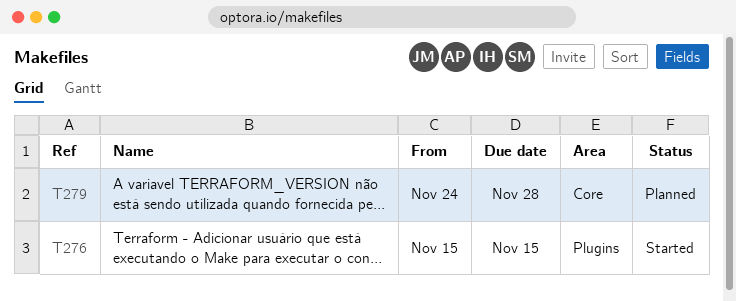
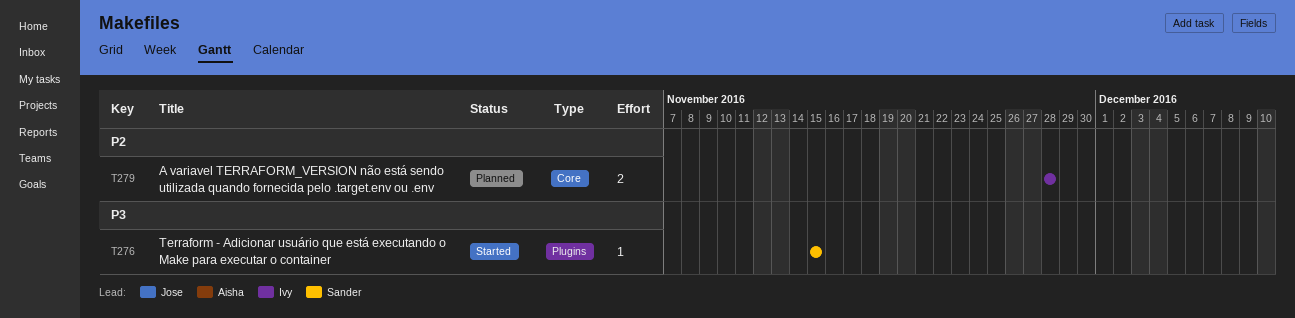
T279, start: Nov 24 -> Nov 28

